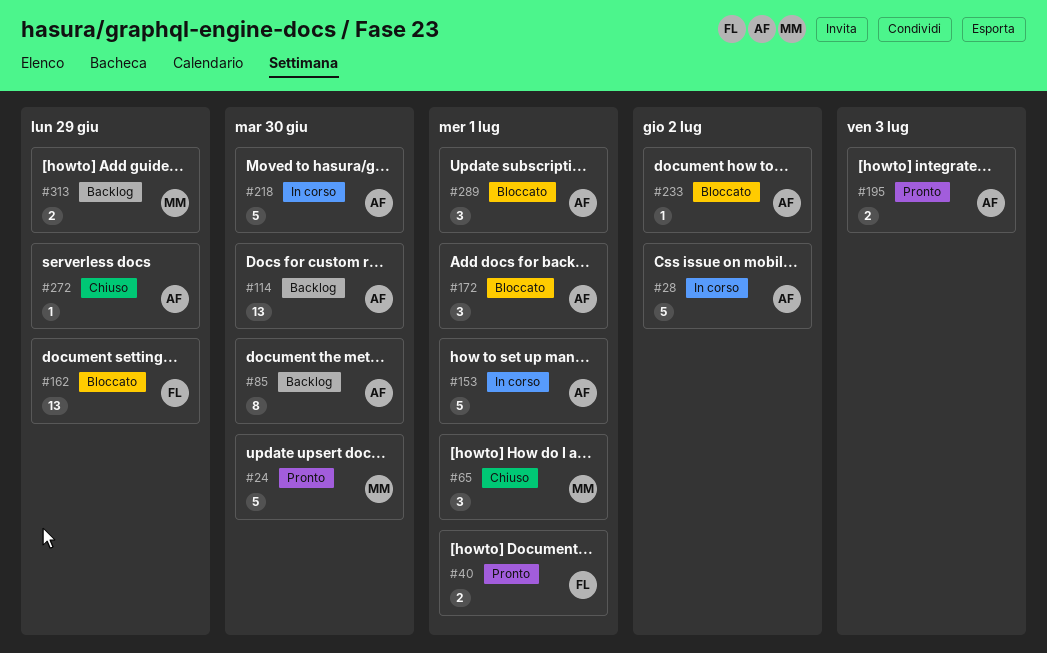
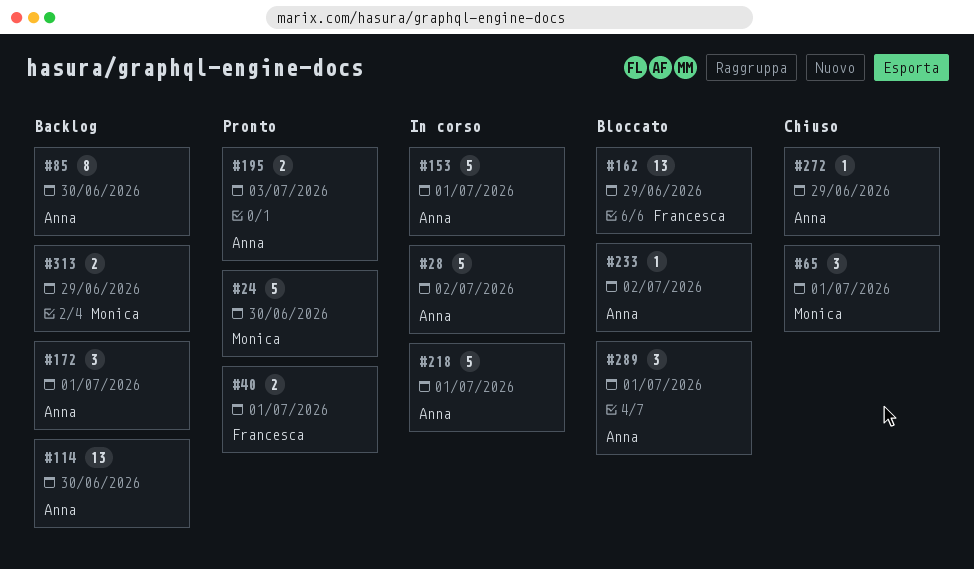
#172, status: Bloccato -> Backlog
#218, due: Jun 30 -> Jul 1

